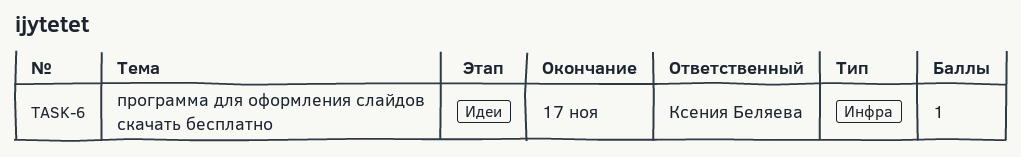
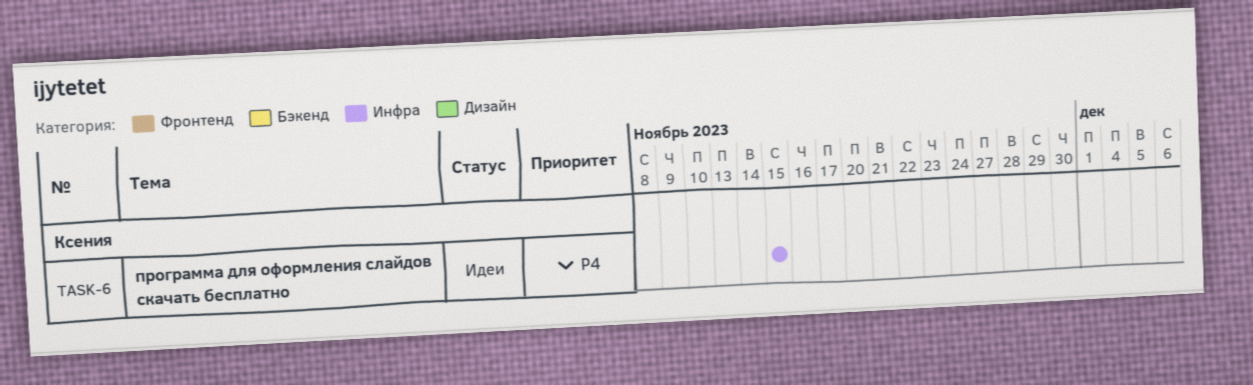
TASK-6, due: Nov 17 -> Nov 15

